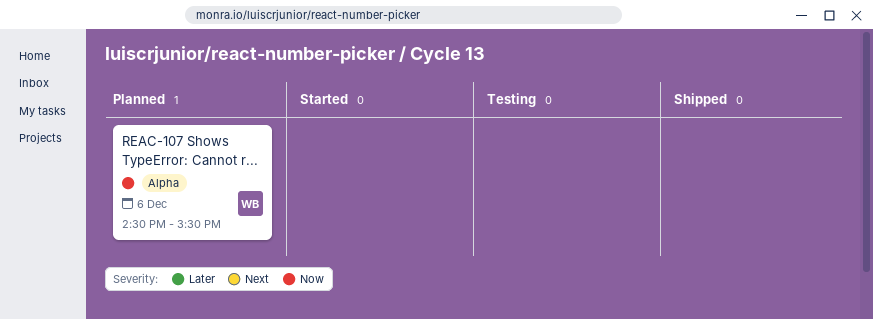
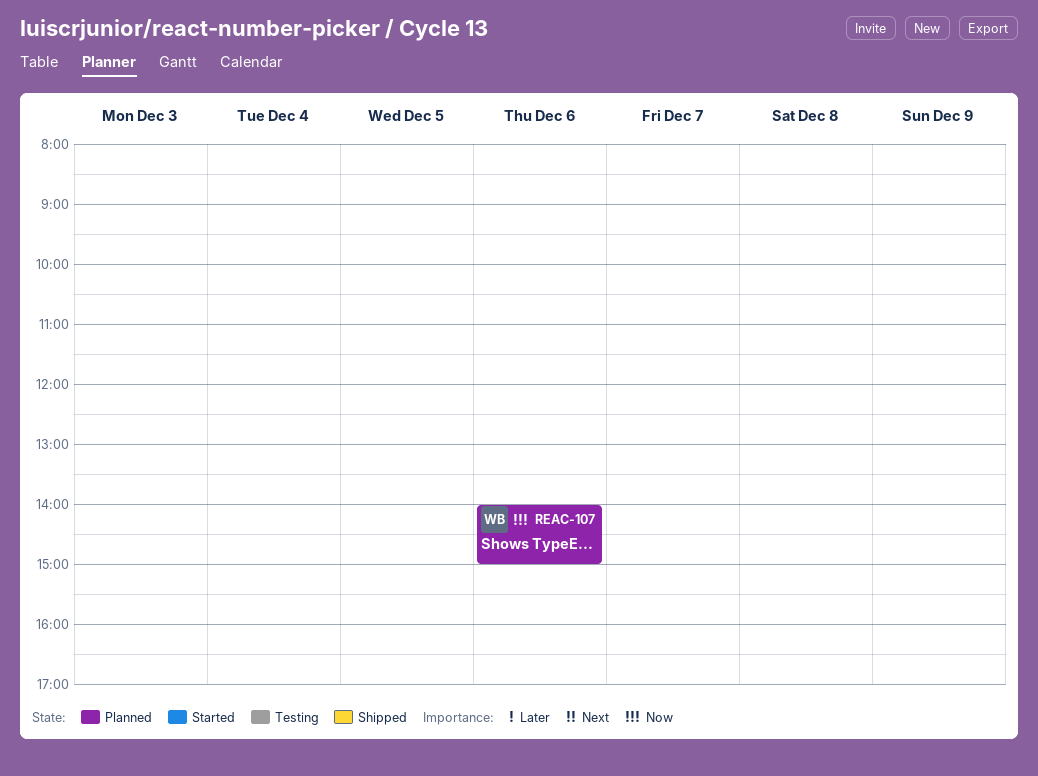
REAC-107, begins: 14:30 -> 14:00
REAC-107, ends: 15:30 -> 15:00

